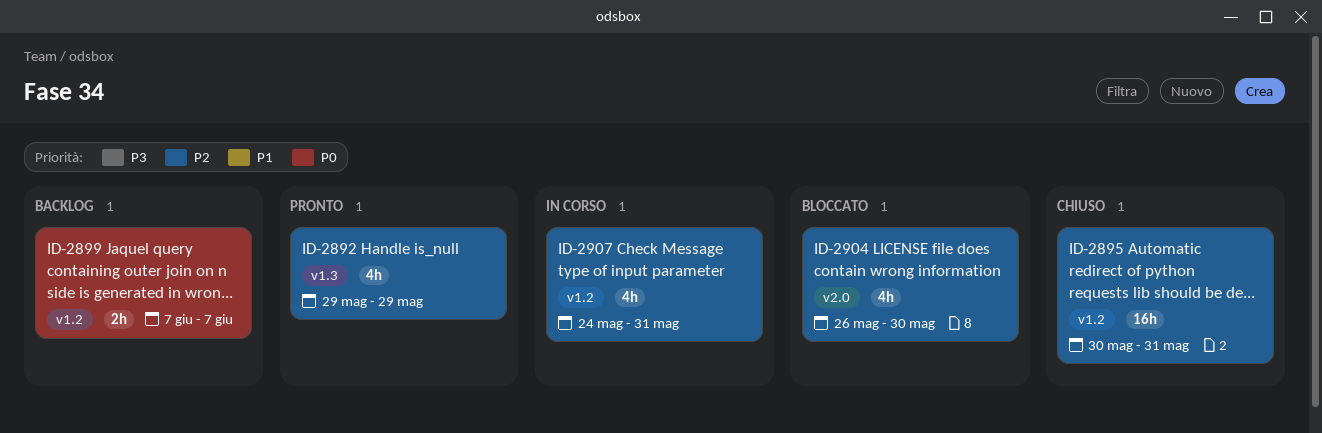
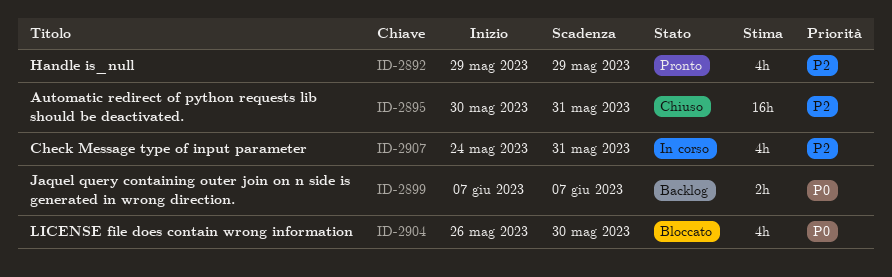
ID-2904, priority: P2 -> P0

